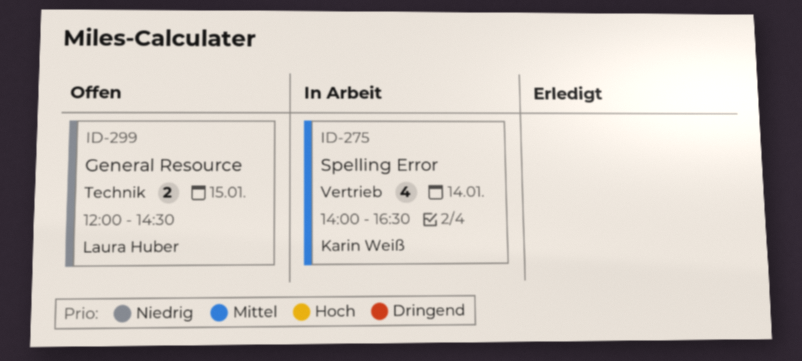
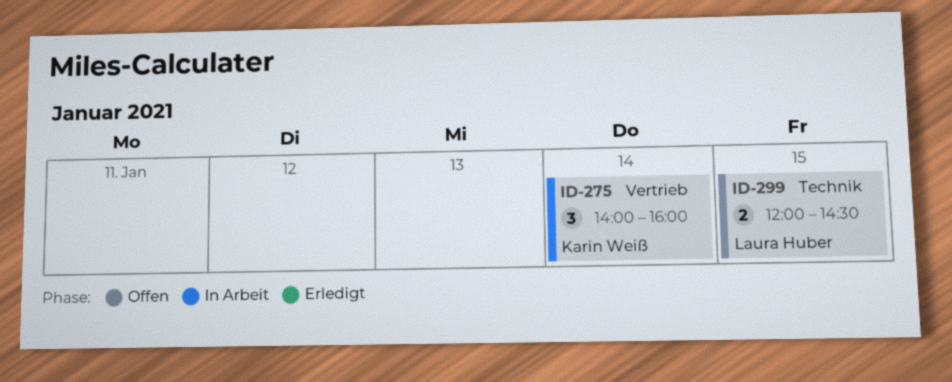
ID-275, estimate: 4 -> 3
ID-275, ends: 16:30 -> 16:00

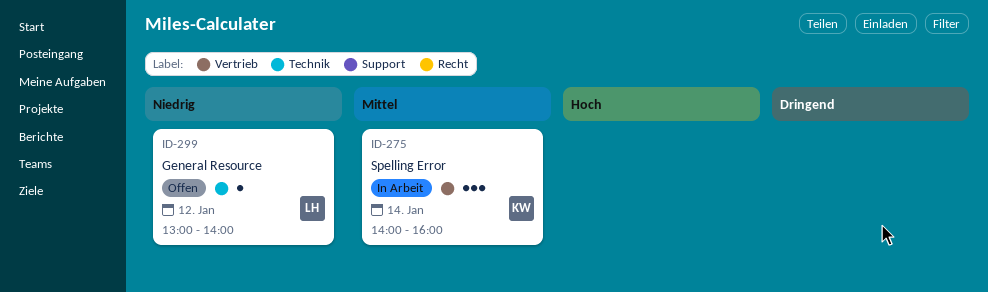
ID-299, estimate: 2 -> 1
ID-299, day: Jan 15 -> Jan 12
ID-299, begins: 12:00 -> 13:00
ID-299, ends: 14:30 -> 14:00

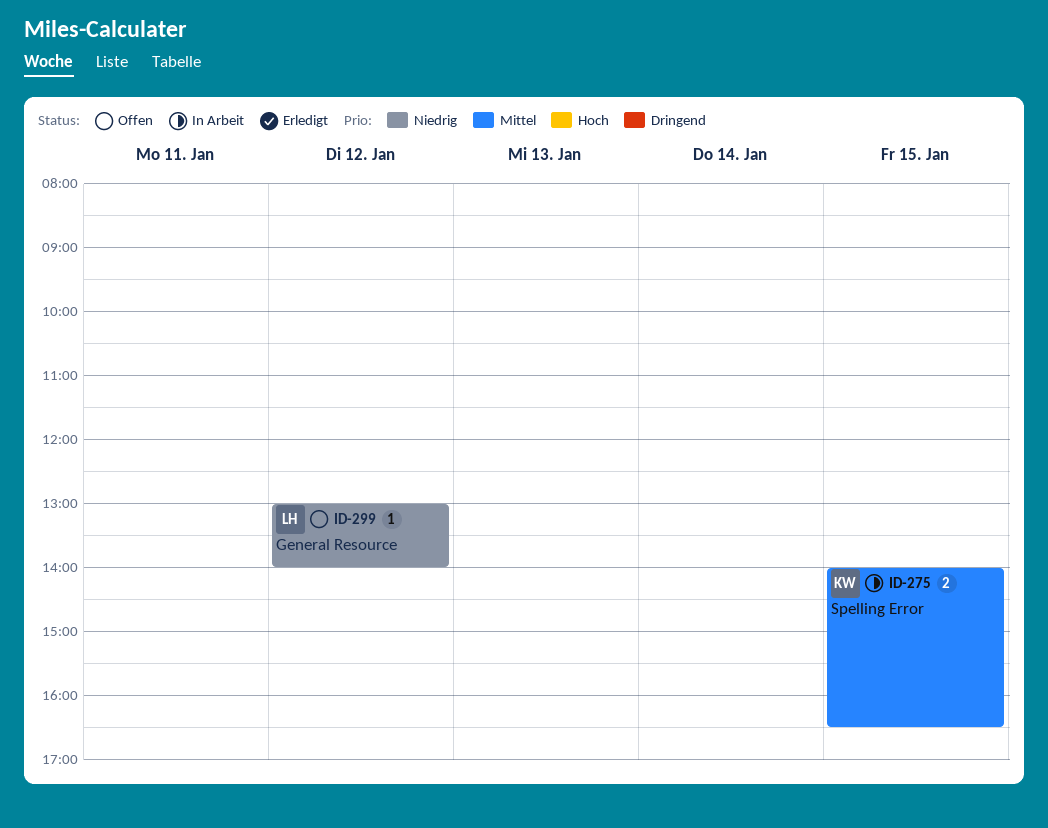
ID-275, estimate: 3 -> 2
ID-275, day: Jan 14 -> Jan 15
ID-275, ends: 16:00 -> 16:30

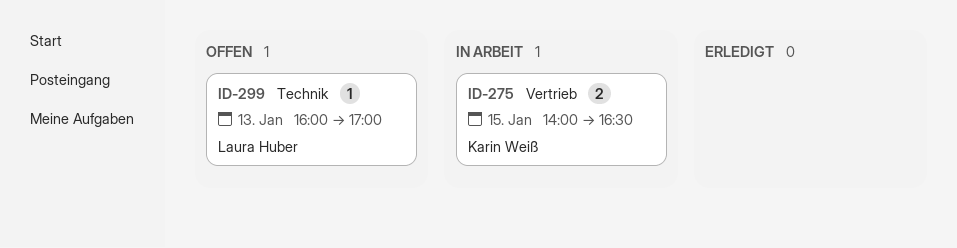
ID-299, day: Jan 12 -> Jan 13
ID-299, begins: 13:00 -> 16:00
ID-299, ends: 14:00 -> 17:00

